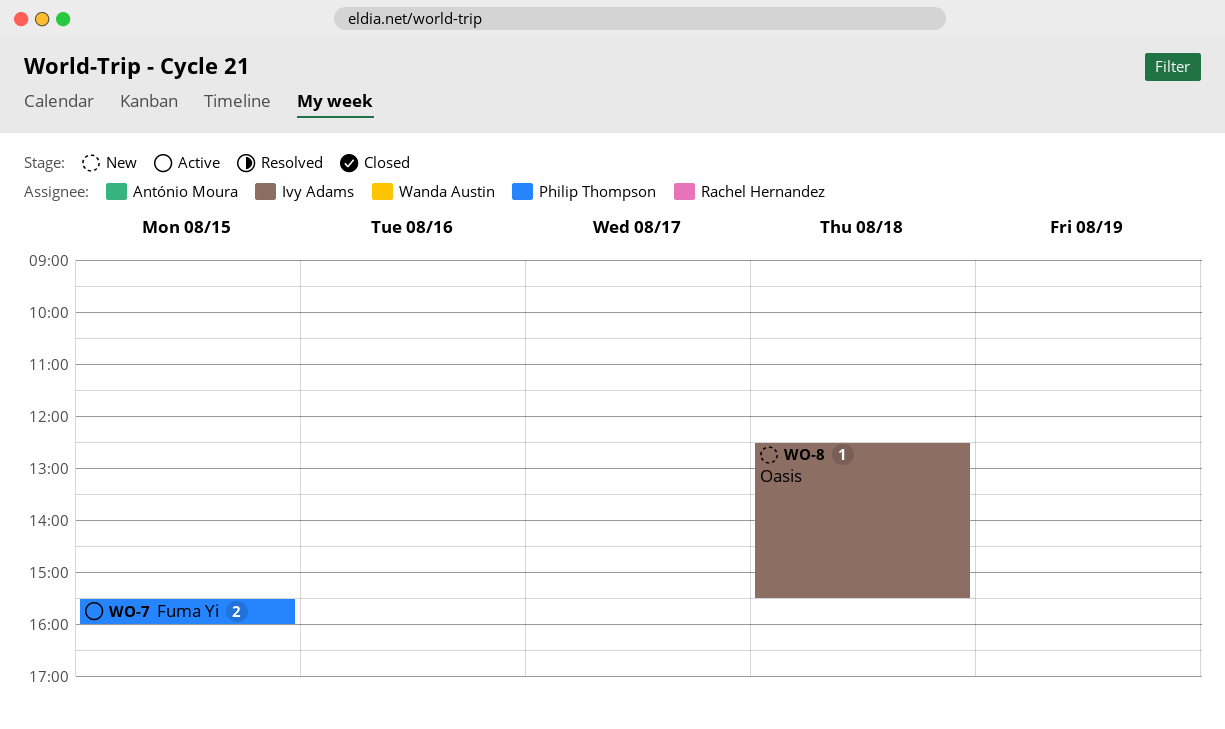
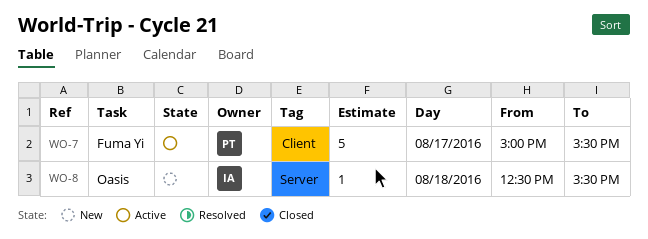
WO-7, estimate: 2 -> 5
WO-7, day: Aug 15 -> Aug 17
WO-7, begins: 15:30 -> 15:00
WO-7, ends: 16:00 -> 15:30

